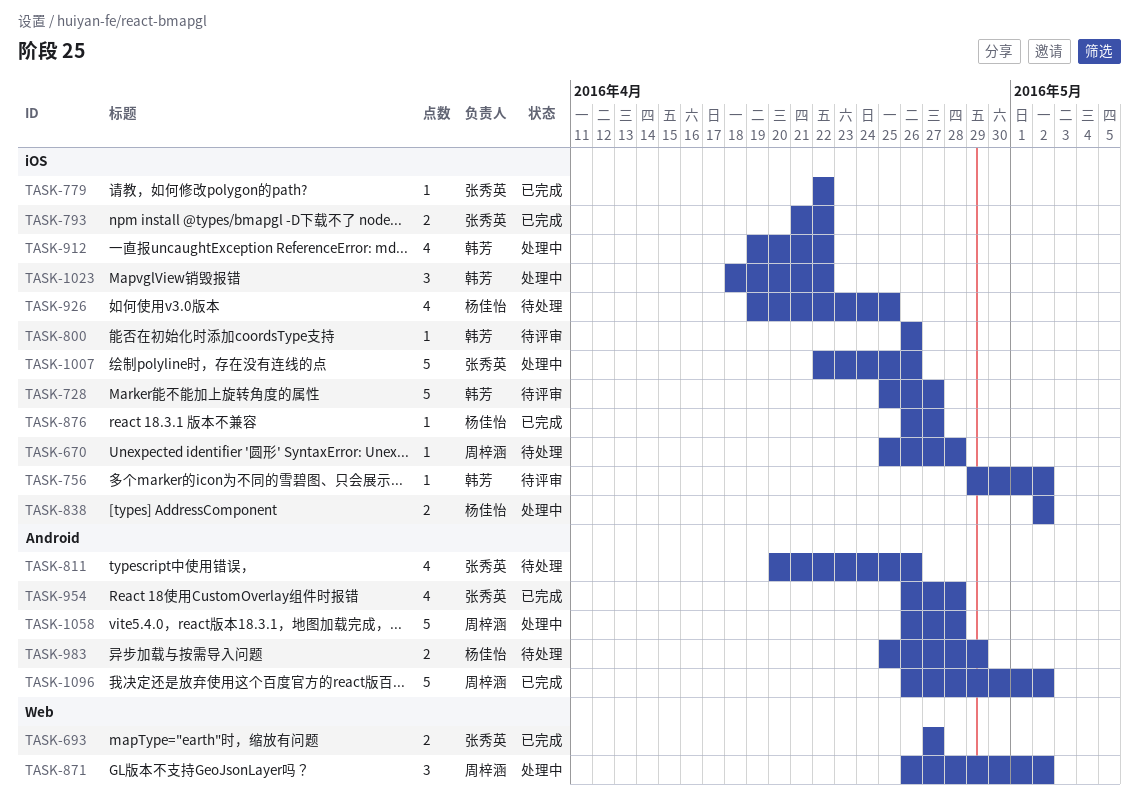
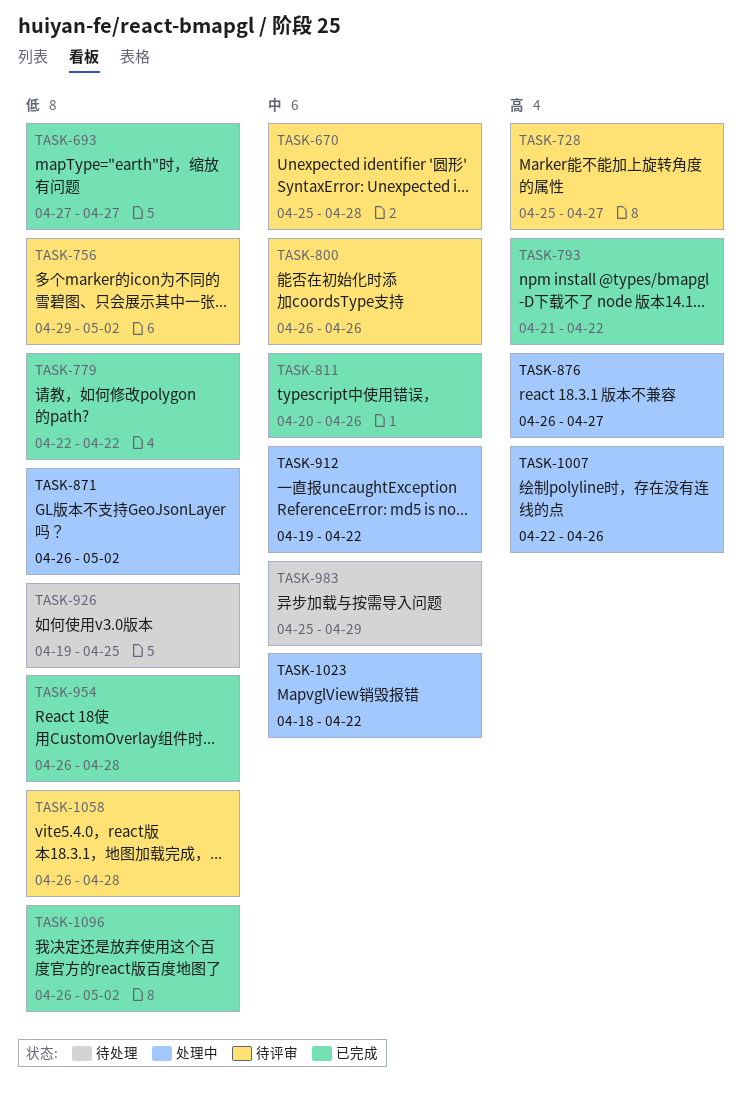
TASK-670, status: 待处理 -> 待评审
TASK-811, status: 待处理 -> 已完成
TASK-838: present -> none
TASK-876, status: 已完成 -> 处理中
TASK-1058, status: 处理中 -> 待评审

